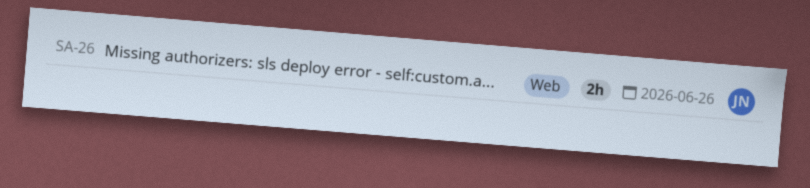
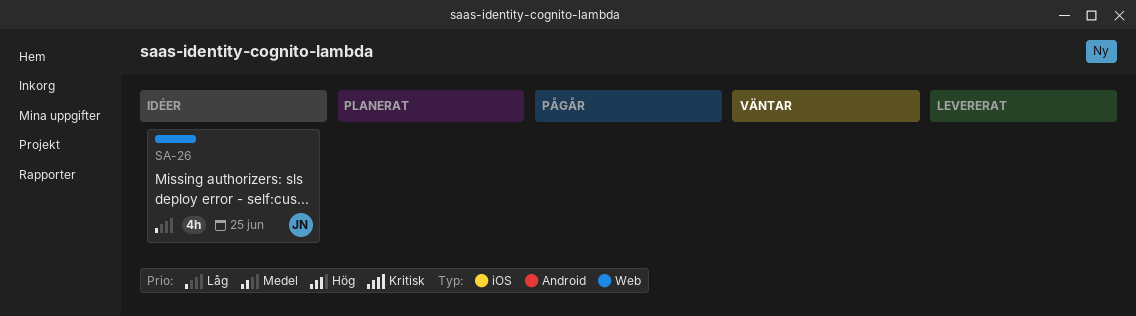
SA-26, estimate: 2h -> 4h
SA-26, due: Jun 26 -> Jun 25

